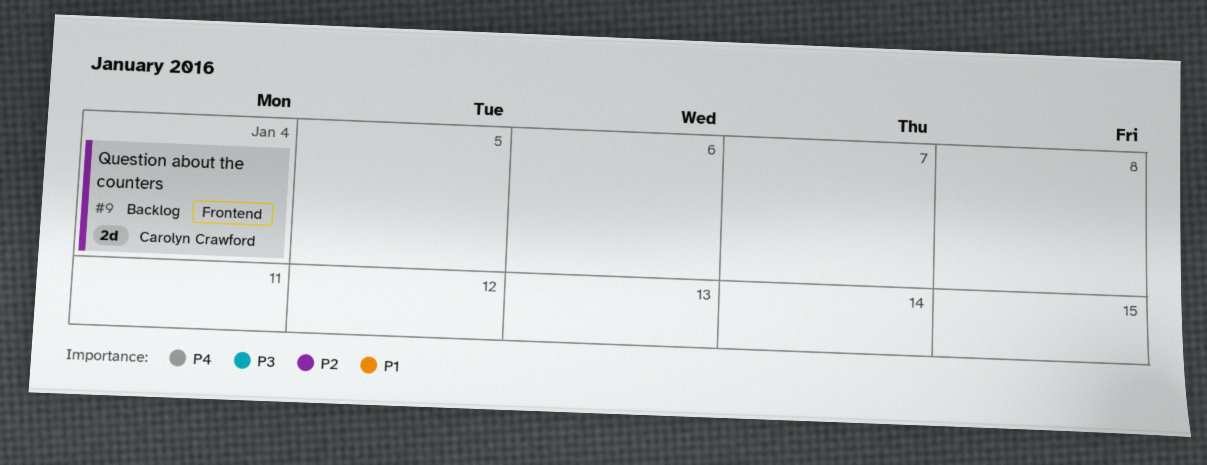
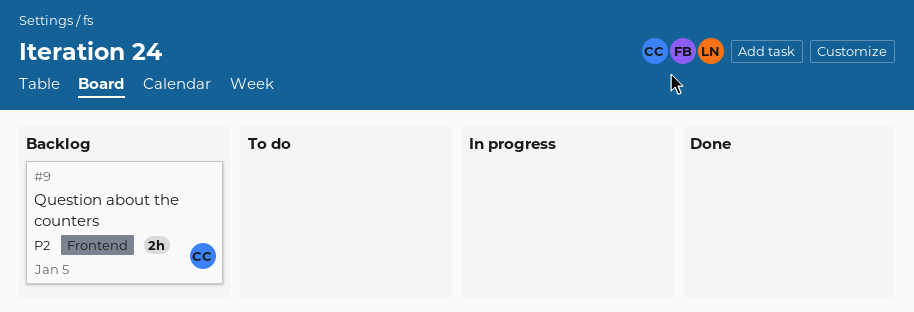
#9, estimate: 2d -> 2h
#9, due: Jan 4 -> Jan 5

